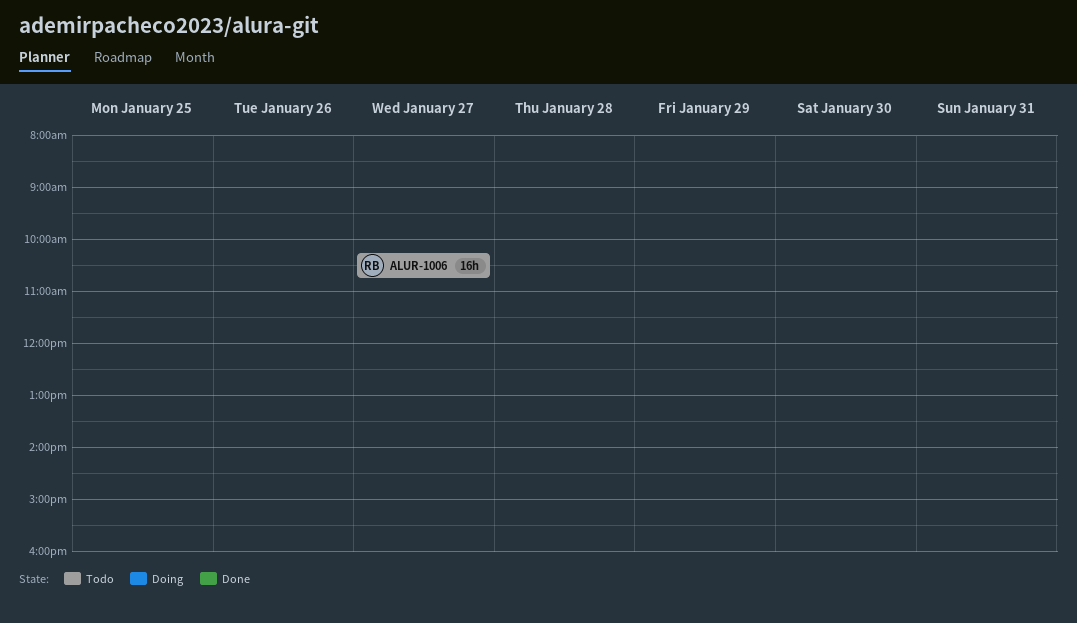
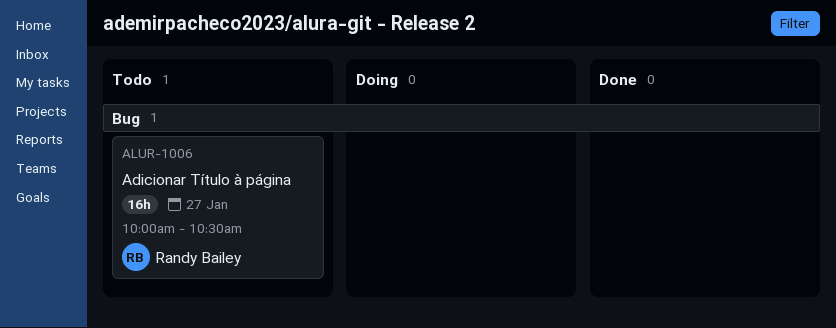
ALUR-1006, begins: 10:15 -> 10:00
ALUR-1006, ends: 10:45 -> 10:30

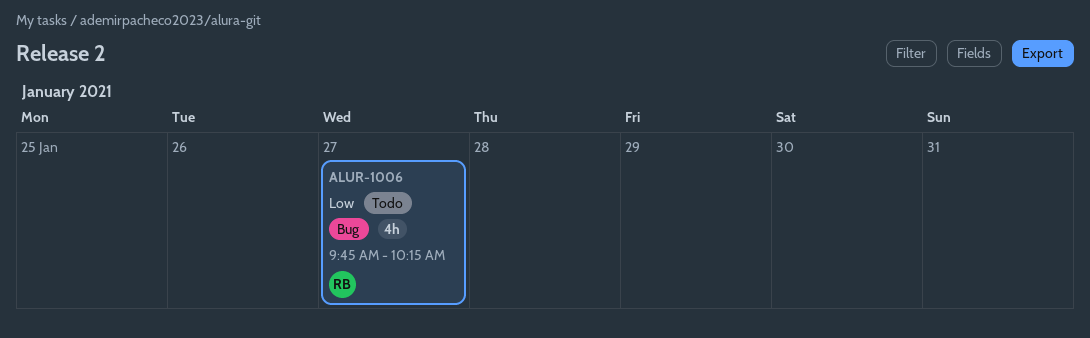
ALUR-1006, estimate: 16h -> 4h
ALUR-1006, begins: 10:00 -> 09:45
ALUR-1006, ends: 10:30 -> 10:15

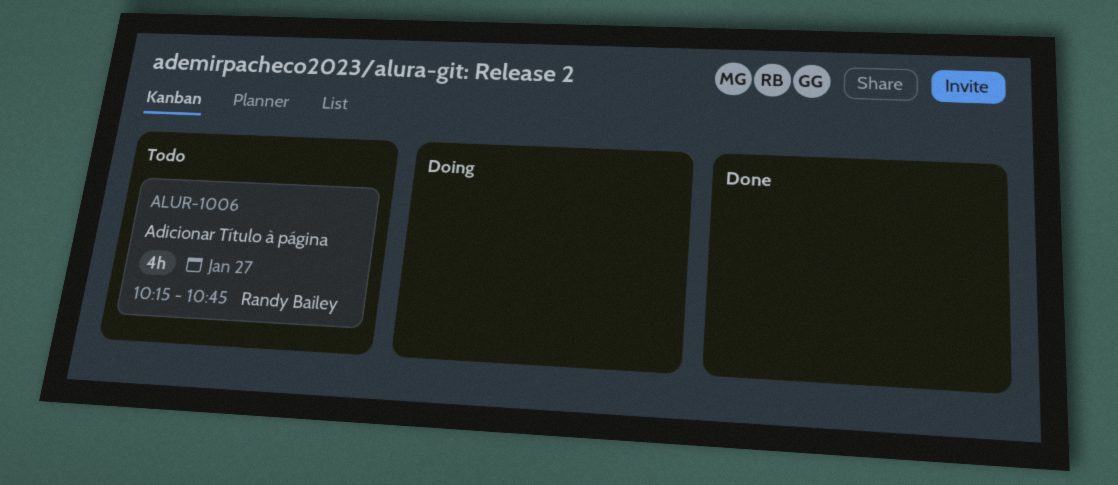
ALUR-1006, begins: 09:45 -> 10:15
ALUR-1006, ends: 10:15 -> 10:45

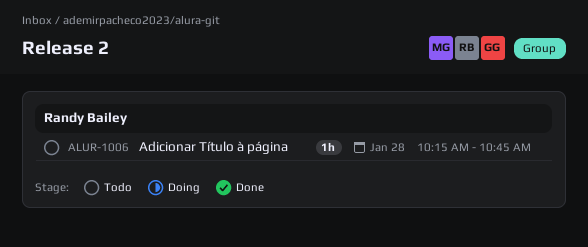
ALUR-1006, estimate: 4h -> 1h
ALUR-1006, day: Jan 27 -> Jan 28

